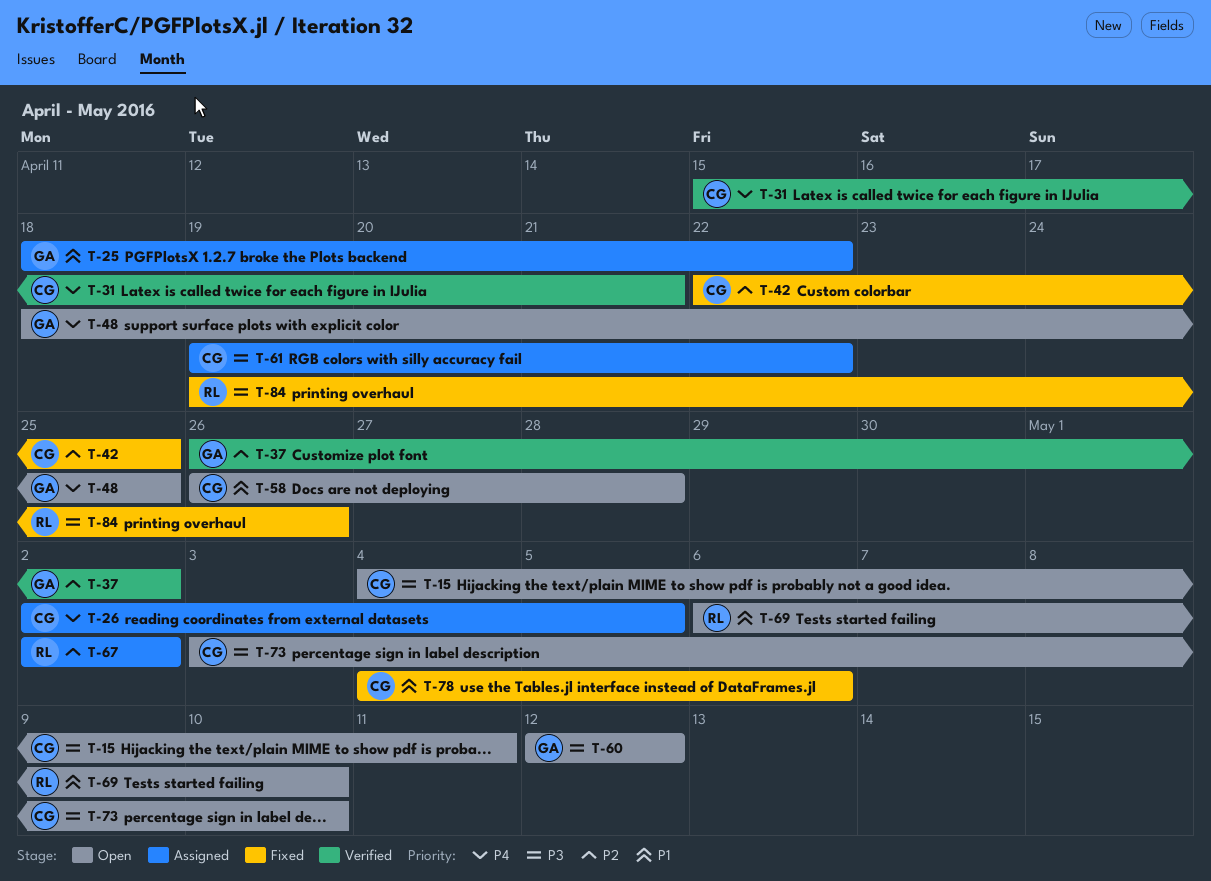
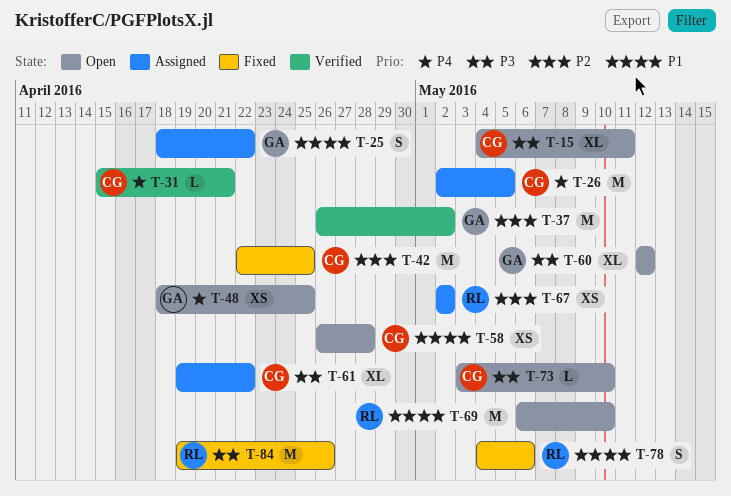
T-78, owner: CG -> RL

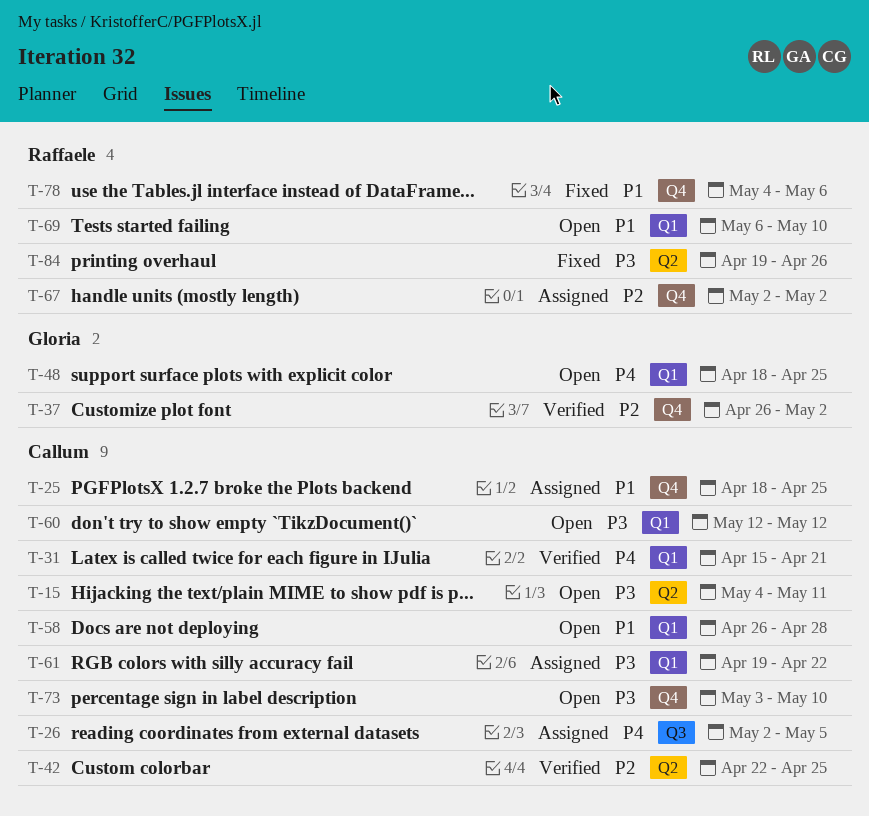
T-25, owner: Gloria -> Callum
T-25, due: Apr 22 -> Apr 25
T-42, status: Fixed -> Verified
T-60, owner: Gloria -> Callum

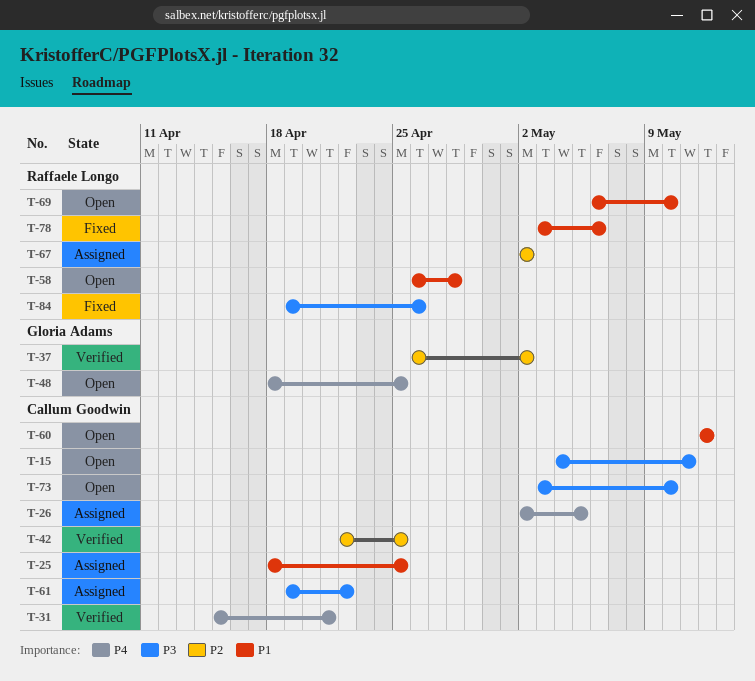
T-58, owner: Callum Goodwin -> Raffaele Longo
T-60, priority: P3 -> P1
T-78, start: May 4 -> May 3

